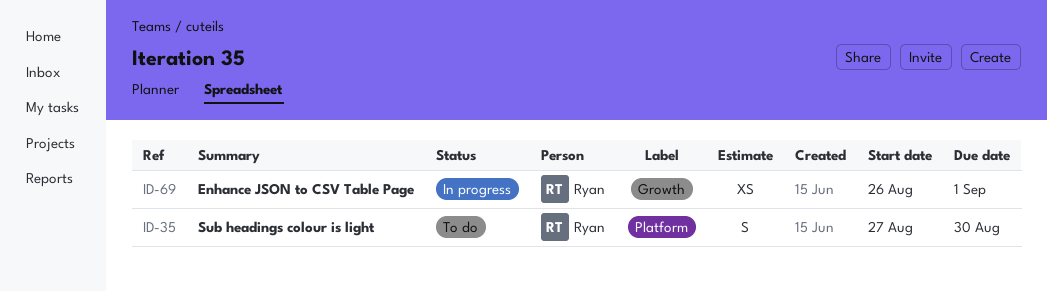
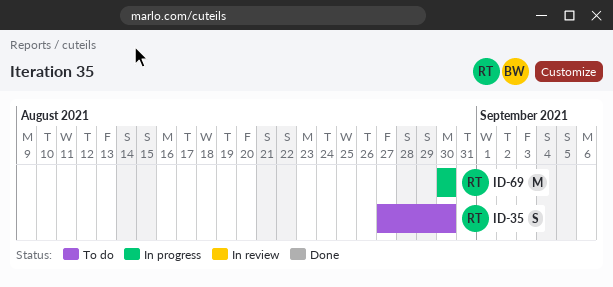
ID-69, estimate: XS -> M
ID-69, start: Aug 26 -> Aug 30
ID-69, due: Sep 1 -> Aug 30

